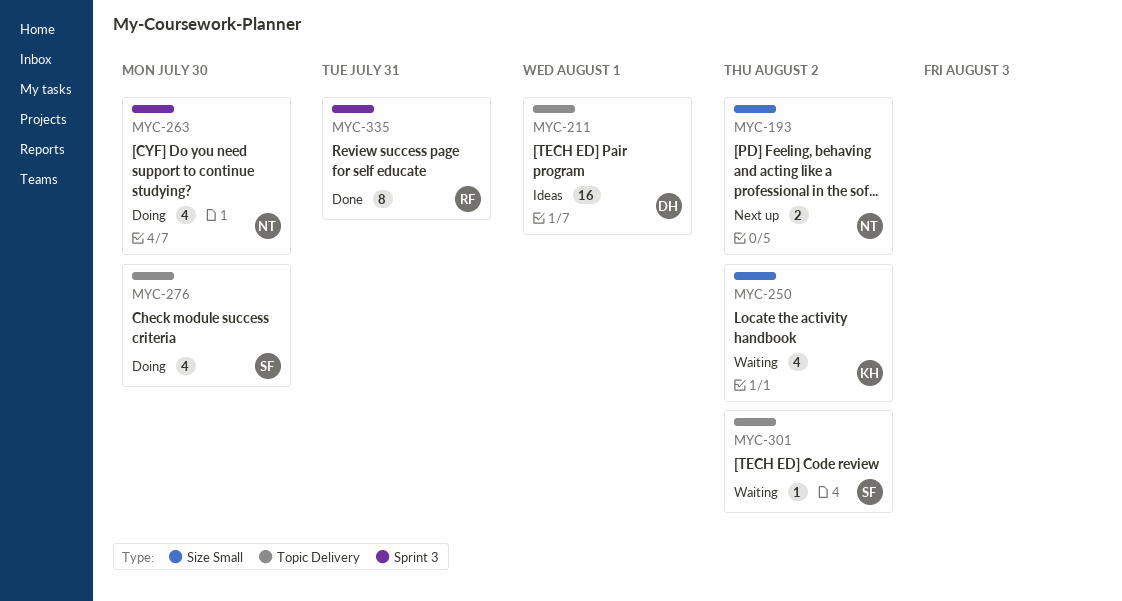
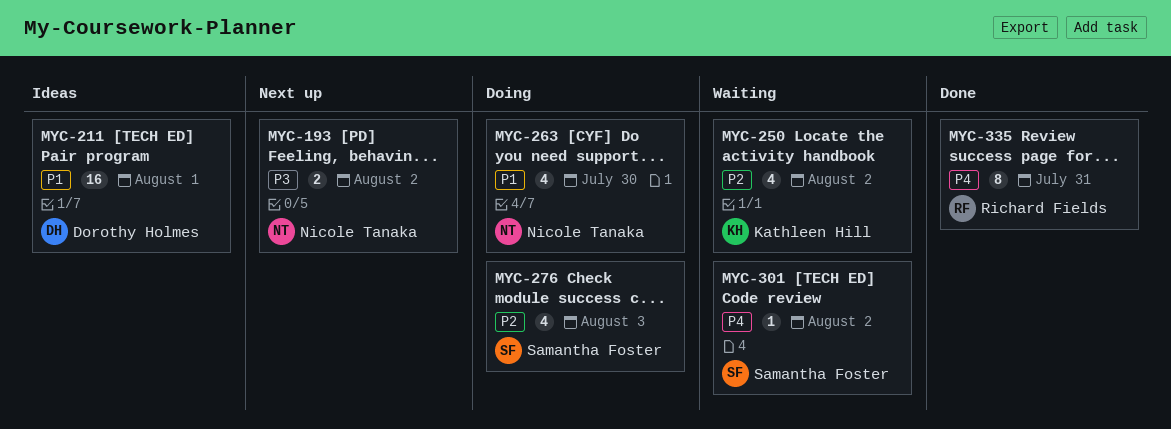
MYC-276, due: Jul 30 -> Aug 3

